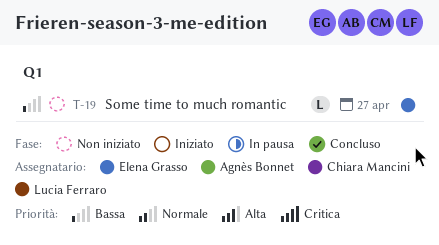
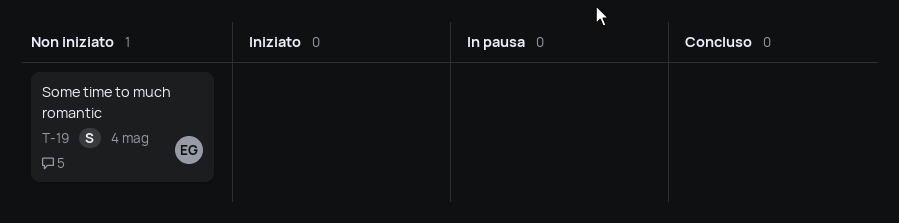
T-19, estimate: L -> S
T-19, due: Apr 27 -> May 4

